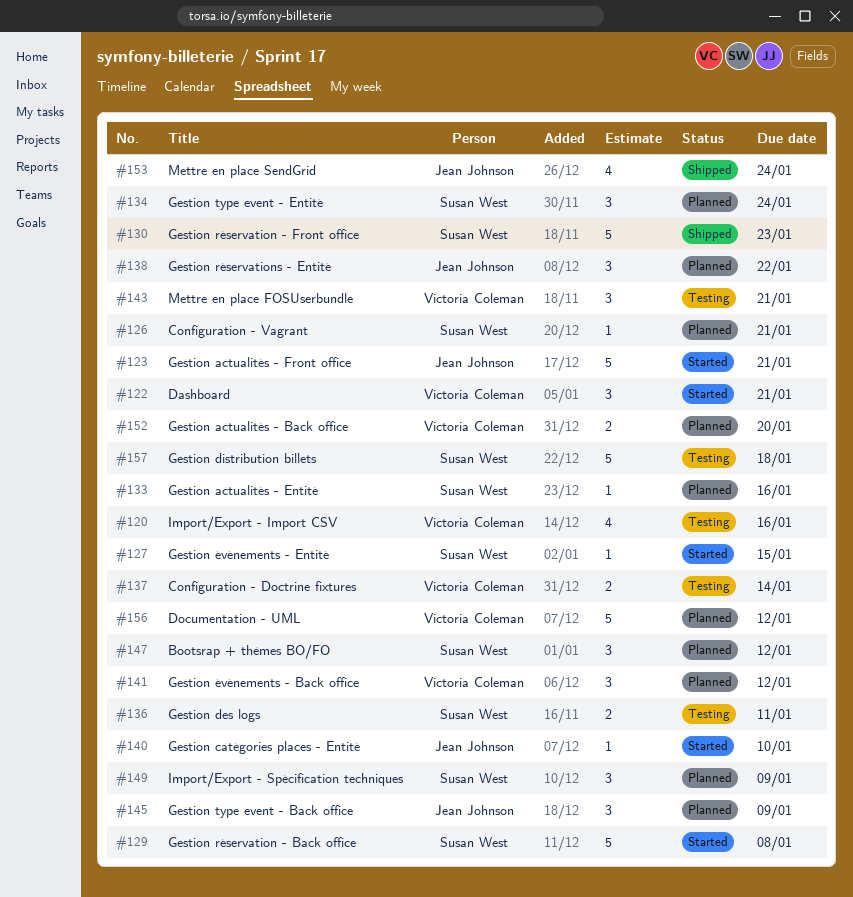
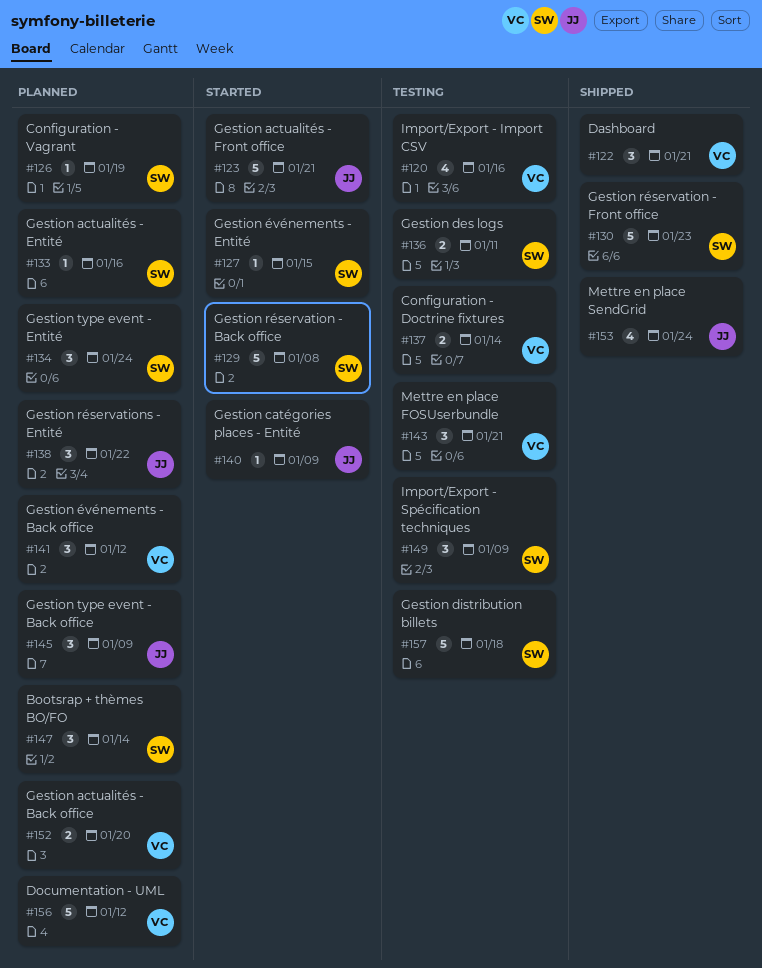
#122, status: Started -> Shipped
#126, due: Jan 21 -> Jan 19
#140, due: Jan 10 -> Jan 9
#147, due: Jan 12 -> Jan 14
#149, status: Planned -> Testing

